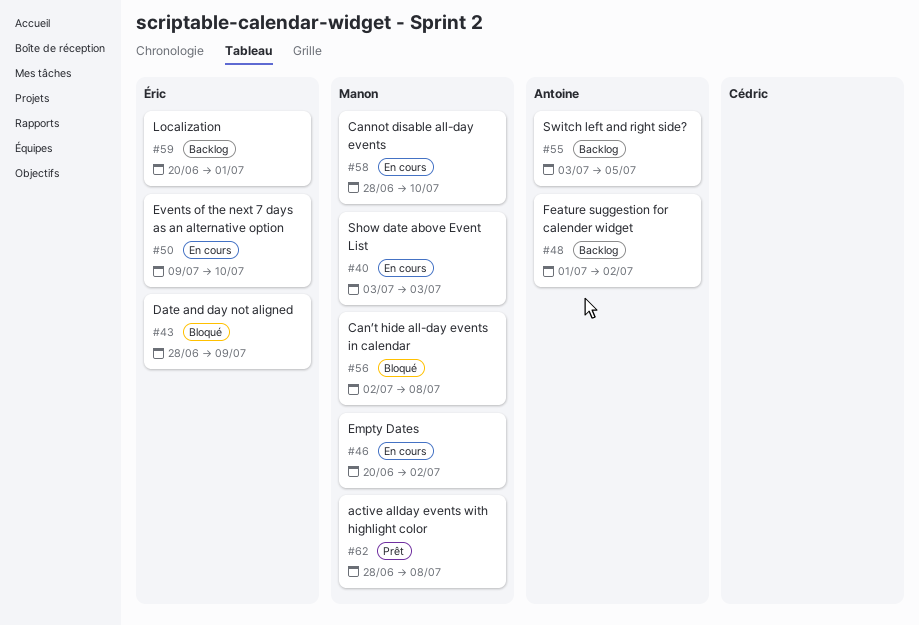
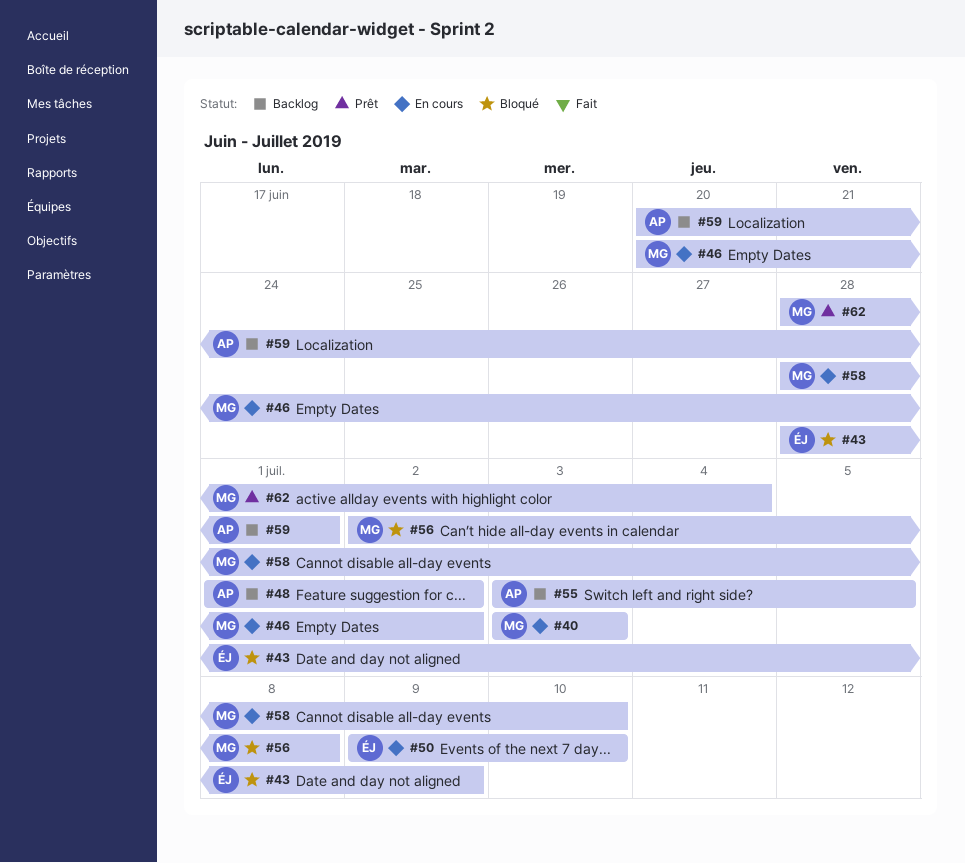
#59, owner: Éric -> Antoine
#62, due: Jul 8 -> Jul 4

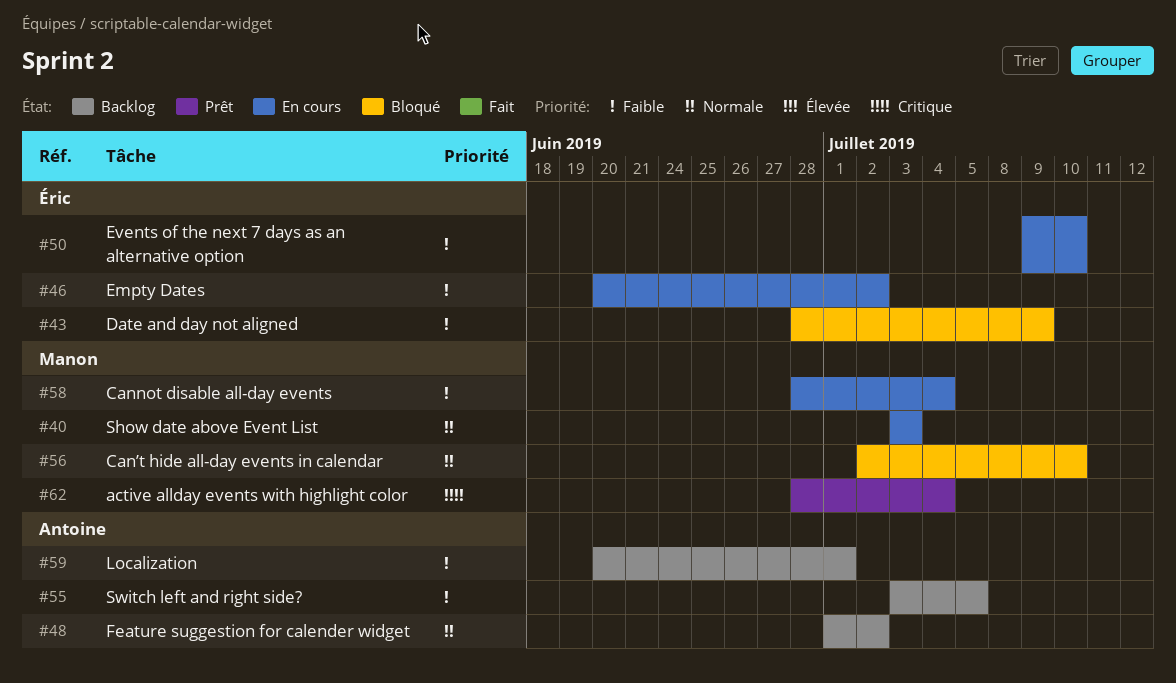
#46, owner: Manon -> Éric
#56, due: Jul 8 -> Jul 10
#58, due: Jul 10 -> Jul 4

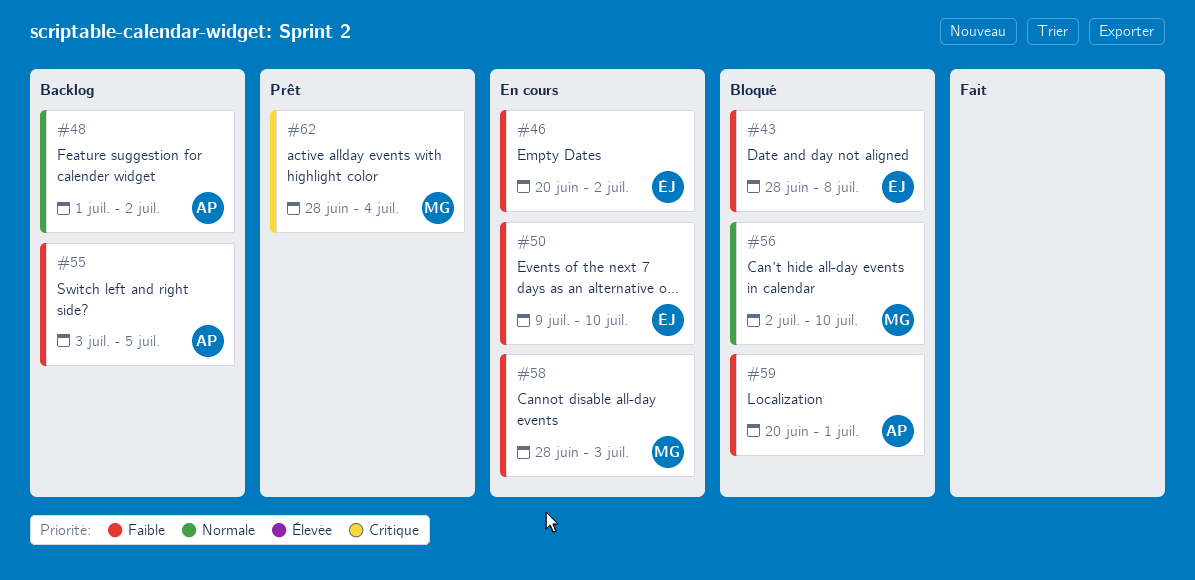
#40: present -> none
#43, due: Jul 9 -> Jul 8
#58, due: Jul 4 -> Jul 3
#59, status: Backlog -> Bloqué

